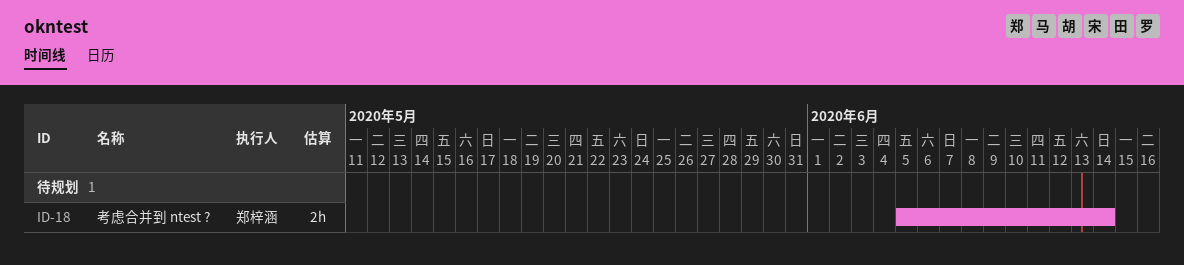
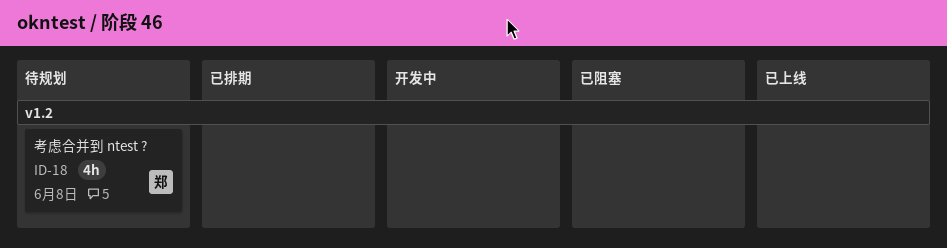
ID-18, estimate: 2h -> 4h
ID-18, due: Jun 14 -> Jun 8

